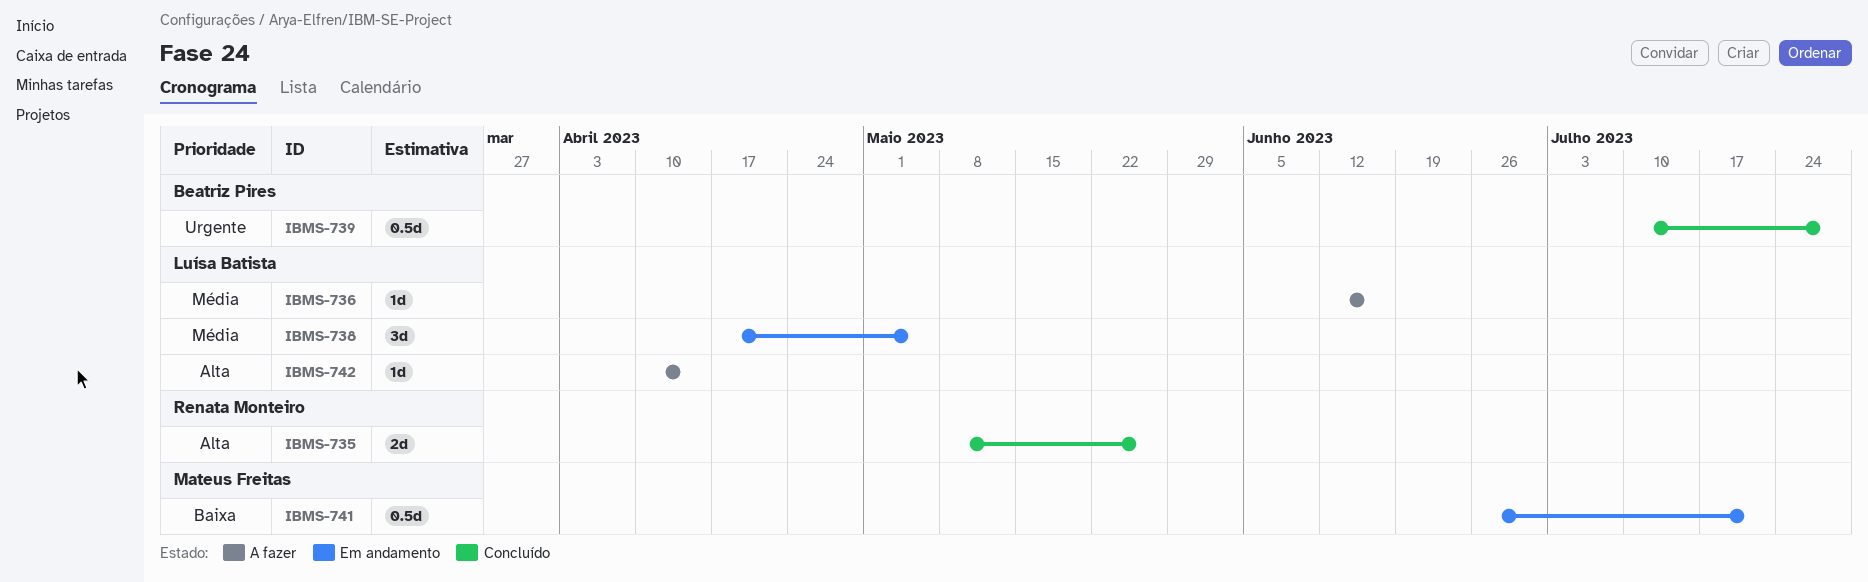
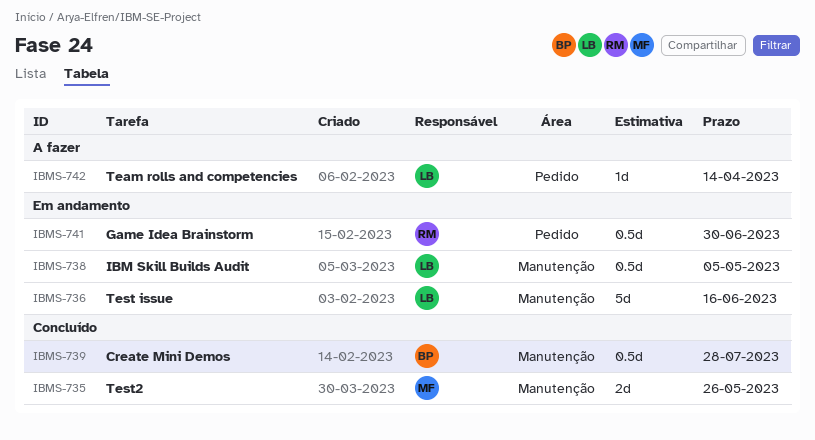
IBMS-735, owner: Renata Monteiro -> Mateus Freitas
IBMS-736, status: A fazer -> Em andamento
IBMS-736, estimate: 1d -> 5d
IBMS-738, estimate: 3d -> 0.5d
IBMS-741, owner: Mateus Freitas -> Renata Monteiro
IBMS-741, due: Jul 21 -> Jun 30

